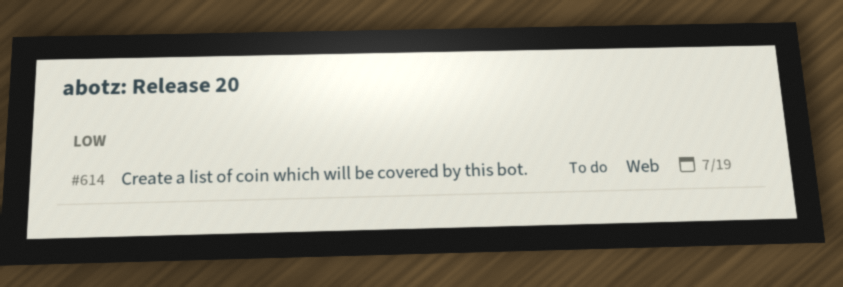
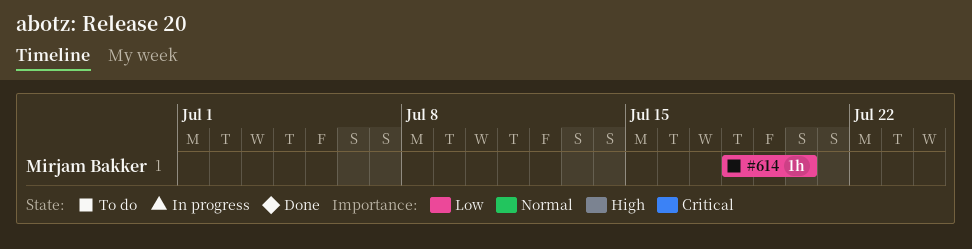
#614, due: Jul 19 -> Jul 20

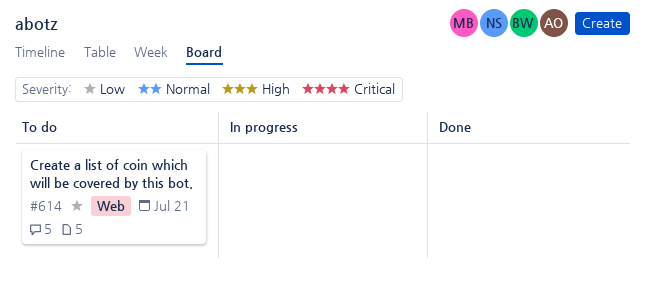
#614, due: Jul 20 -> Jul 21

